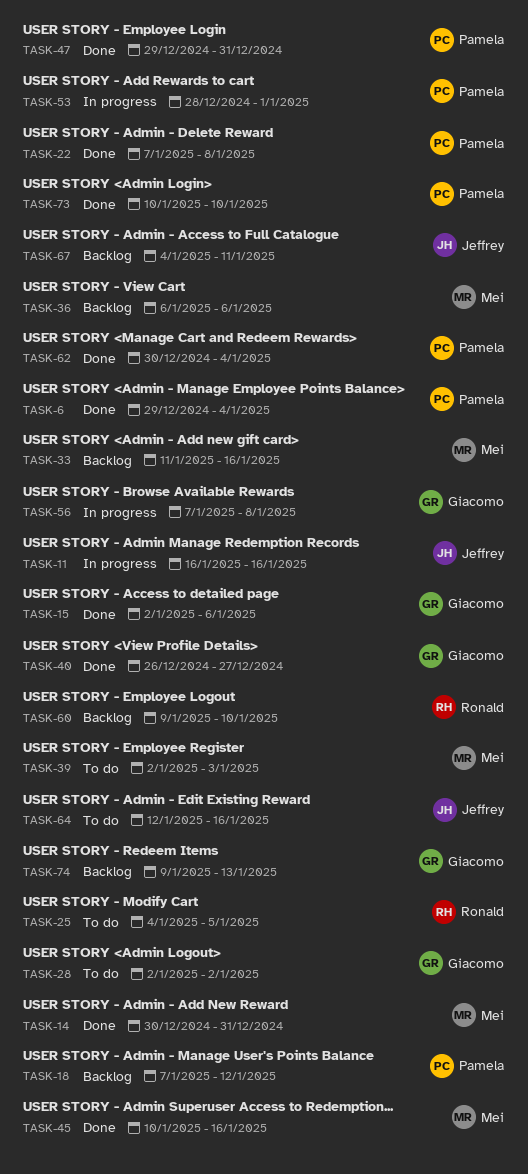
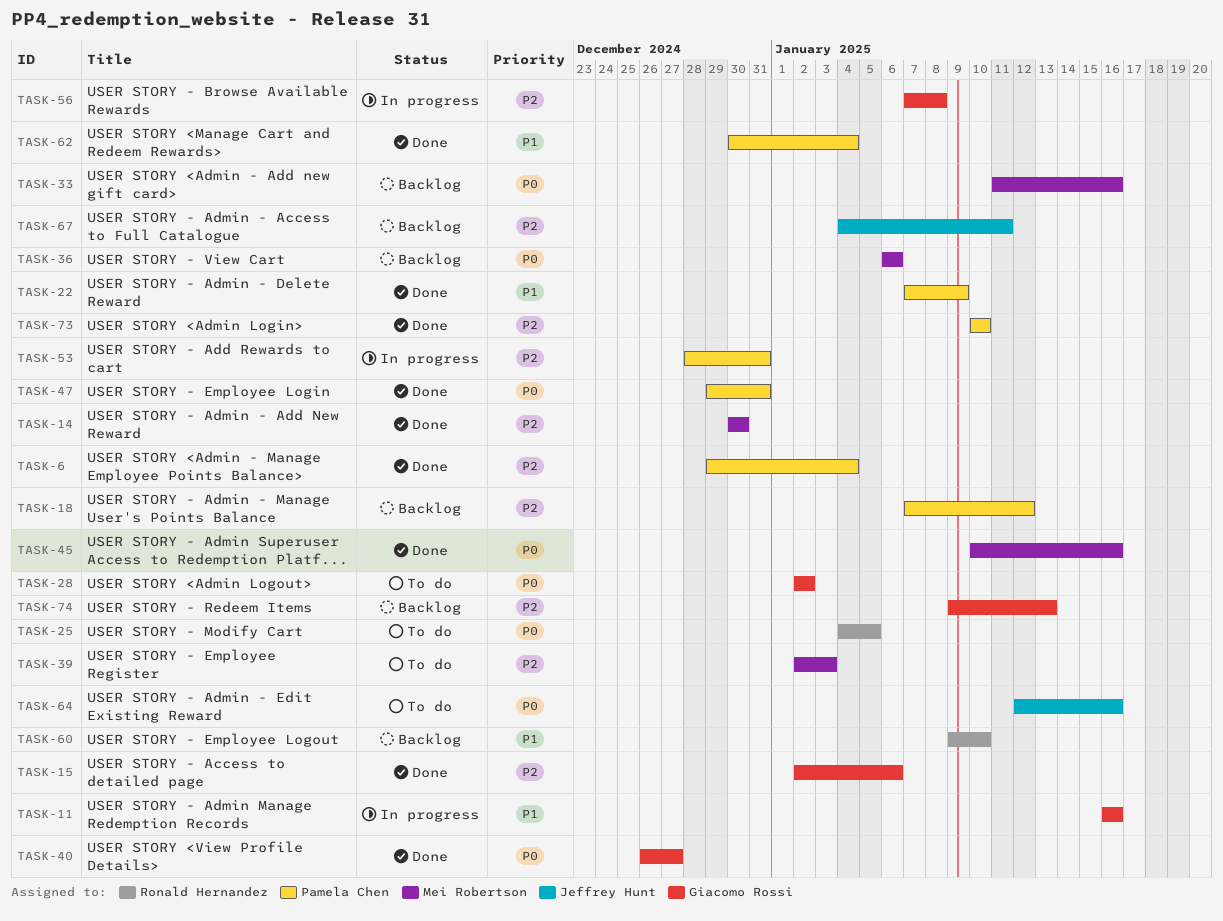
TASK-11, owner: Jeffrey Hunt -> Giacomo Rossi
TASK-14, due: Dec 31 -> Dec 30
TASK-22, due: Jan 8 -> Jan 9
TASK-53, due: Jan 1 -> Dec 31

